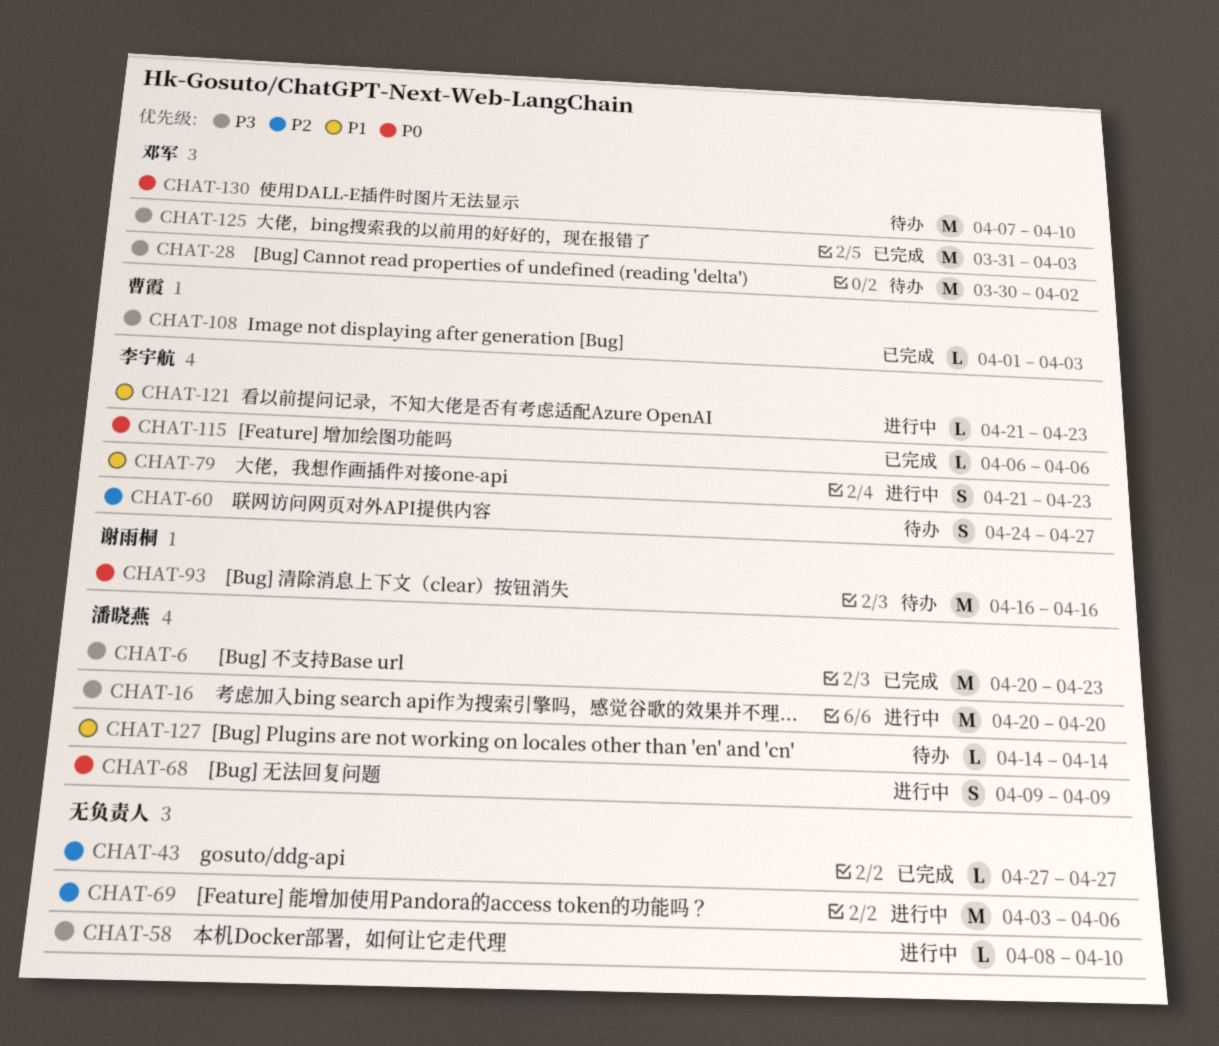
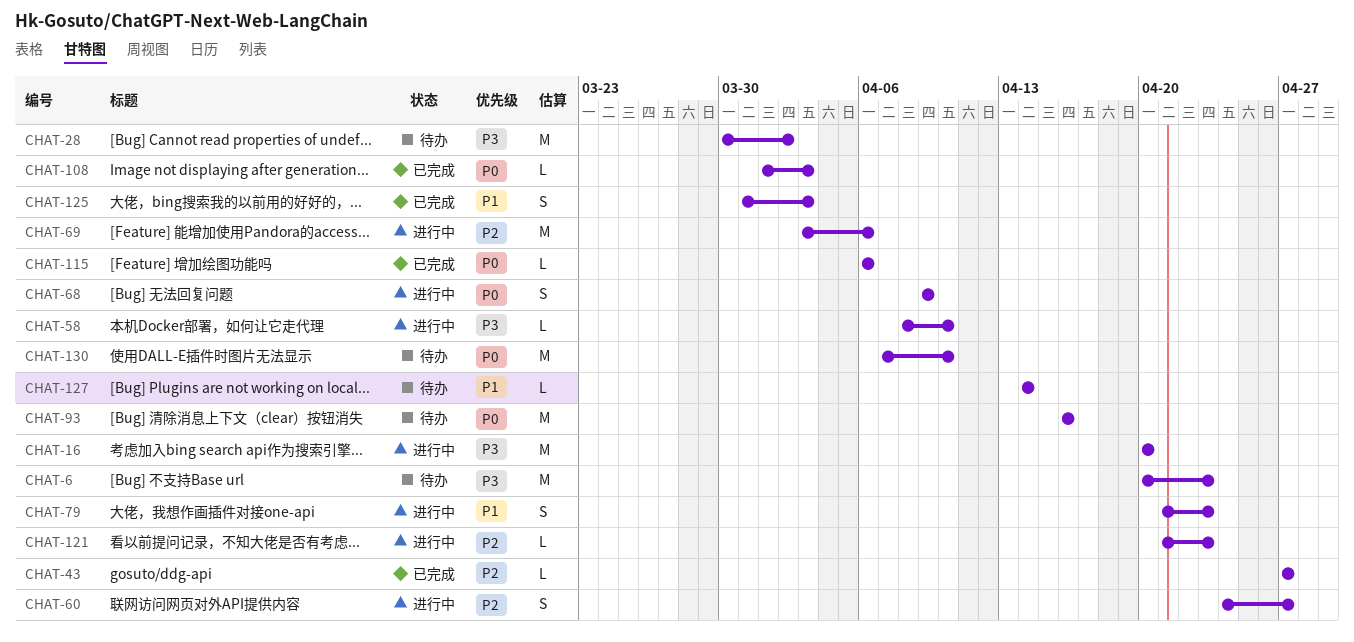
CHAT-6, status: 已完成 -> 待办
CHAT-60, status: 待办 -> 进行中
CHAT-108, priority: P3 -> P0
CHAT-121, priority: P1 -> P2
CHAT-125, priority: P3 -> P1
CHAT-125, estimate: M -> S

